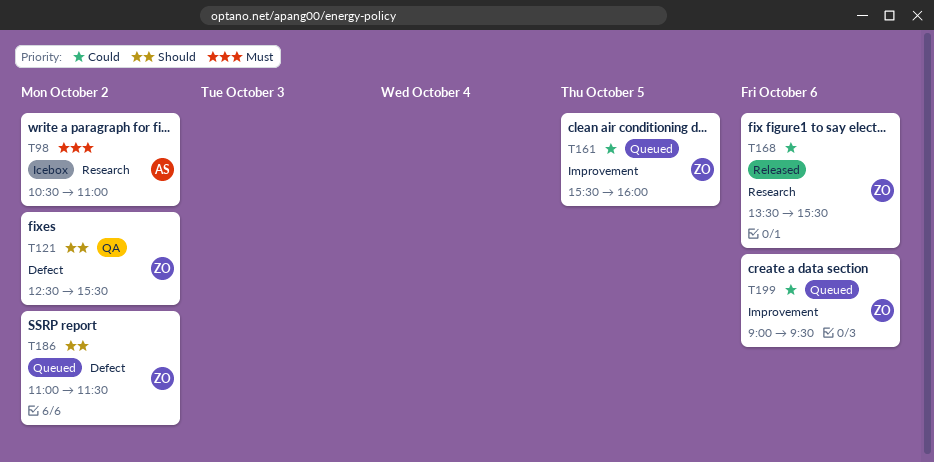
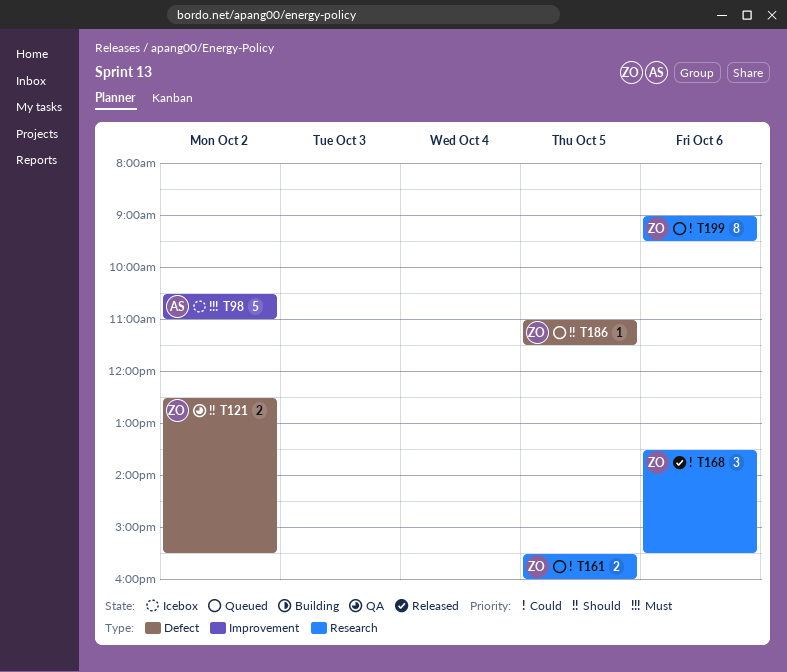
T98, label: Research -> Improvement
T161, label: Improvement -> Research
T186, day: Oct 2 -> Oct 5
T199, label: Improvement -> Research

